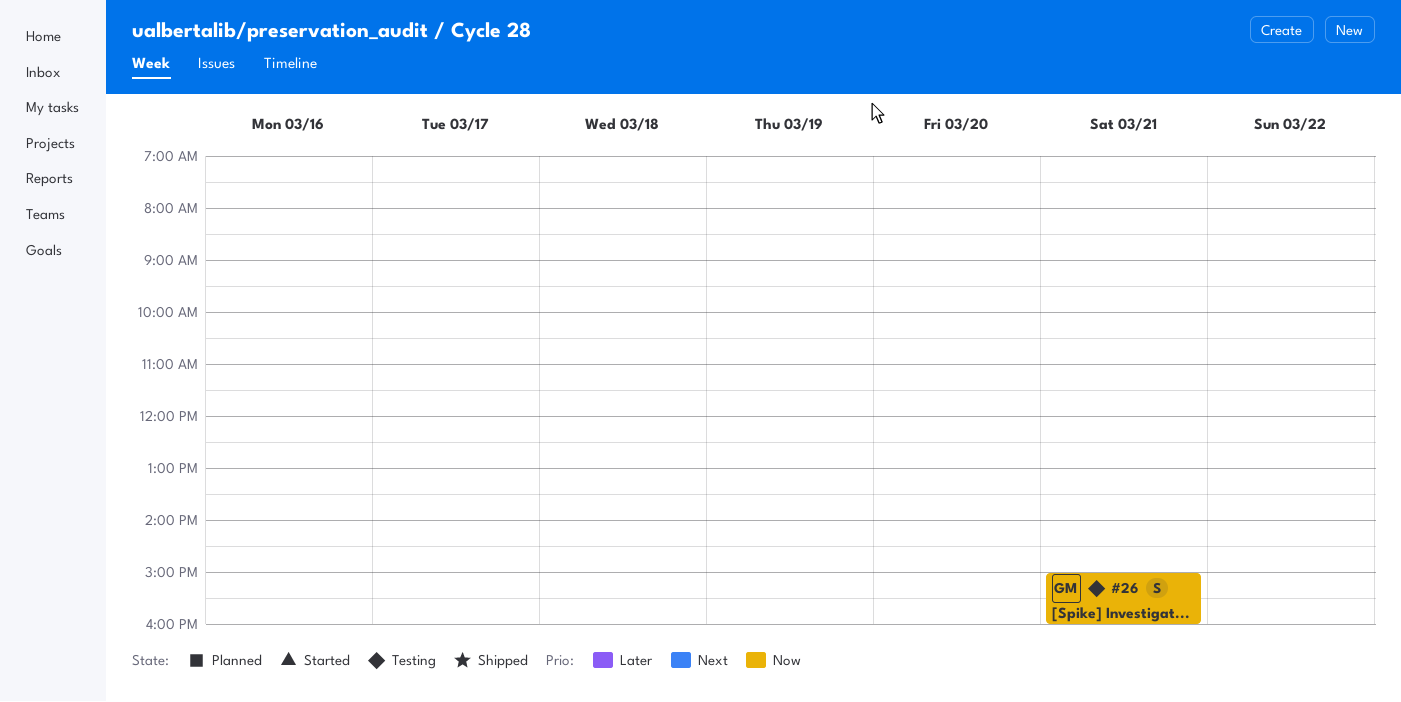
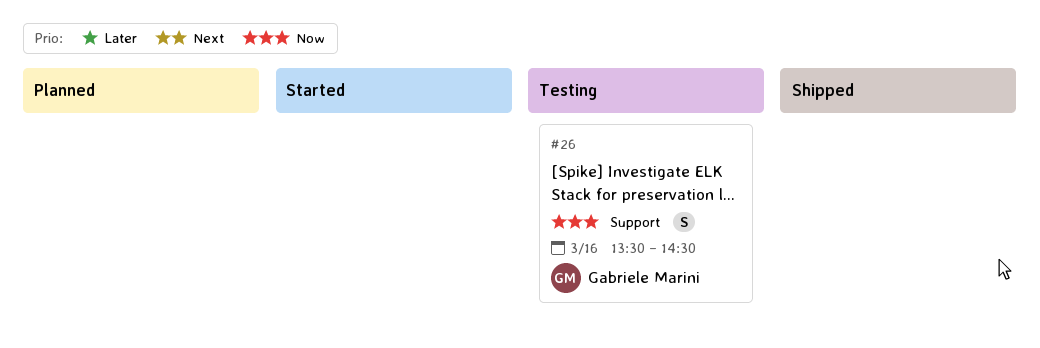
#26, day: Mar 21 -> Mar 16
#26, begins: 15:00 -> 13:30
#26, ends: 16:00 -> 14:30

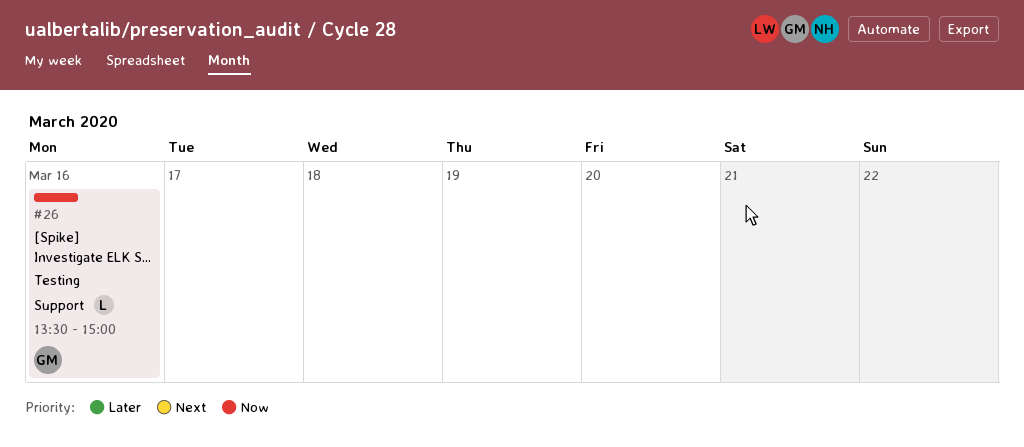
#26, estimate: S -> L
#26, ends: 14:30 -> 15:00

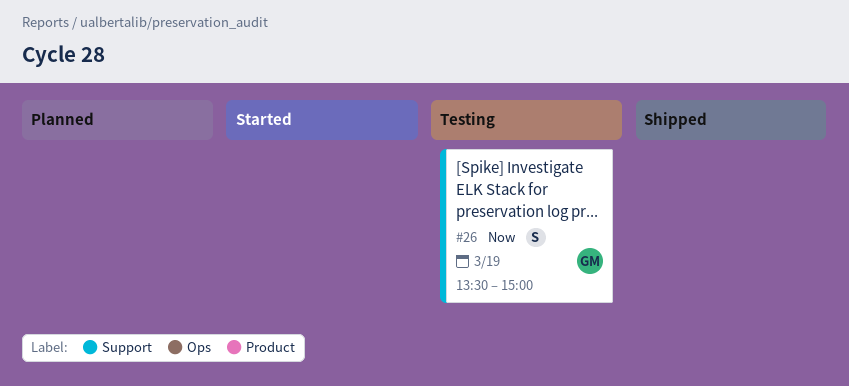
#26, estimate: L -> S
#26, day: Mar 16 -> Mar 19

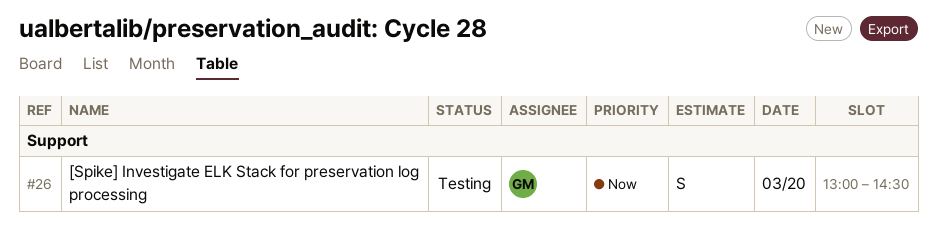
#26, day: Mar 19 -> Mar 20
#26, begins: 13:30 -> 13:00
#26, ends: 15:00 -> 14:30

